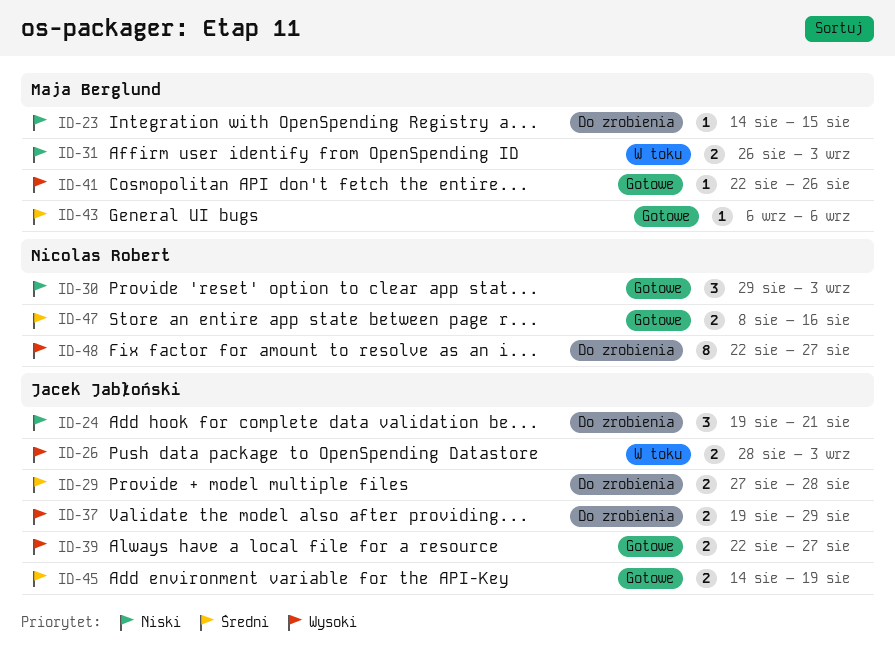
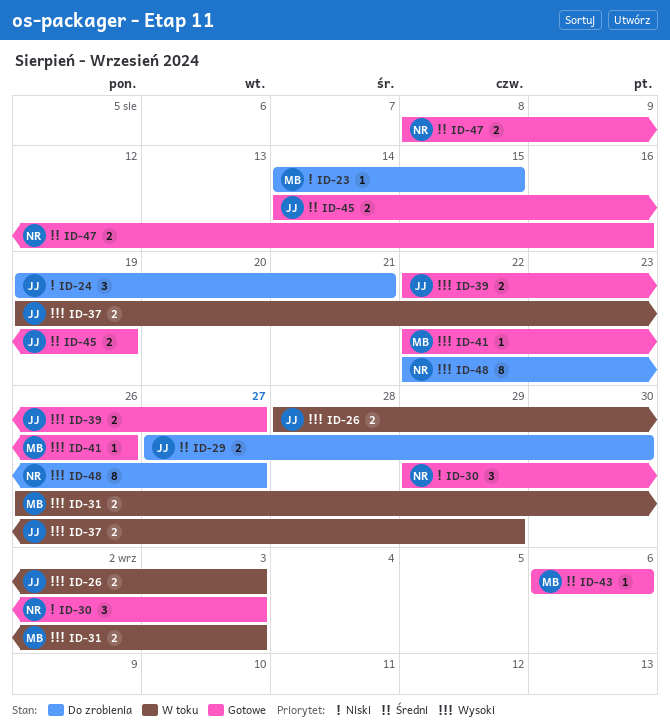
ID-29, due: Aug 28 -> Aug 30
ID-31, priority: Niski -> Wysoki
ID-37, status: Do zrobienia -> W toku

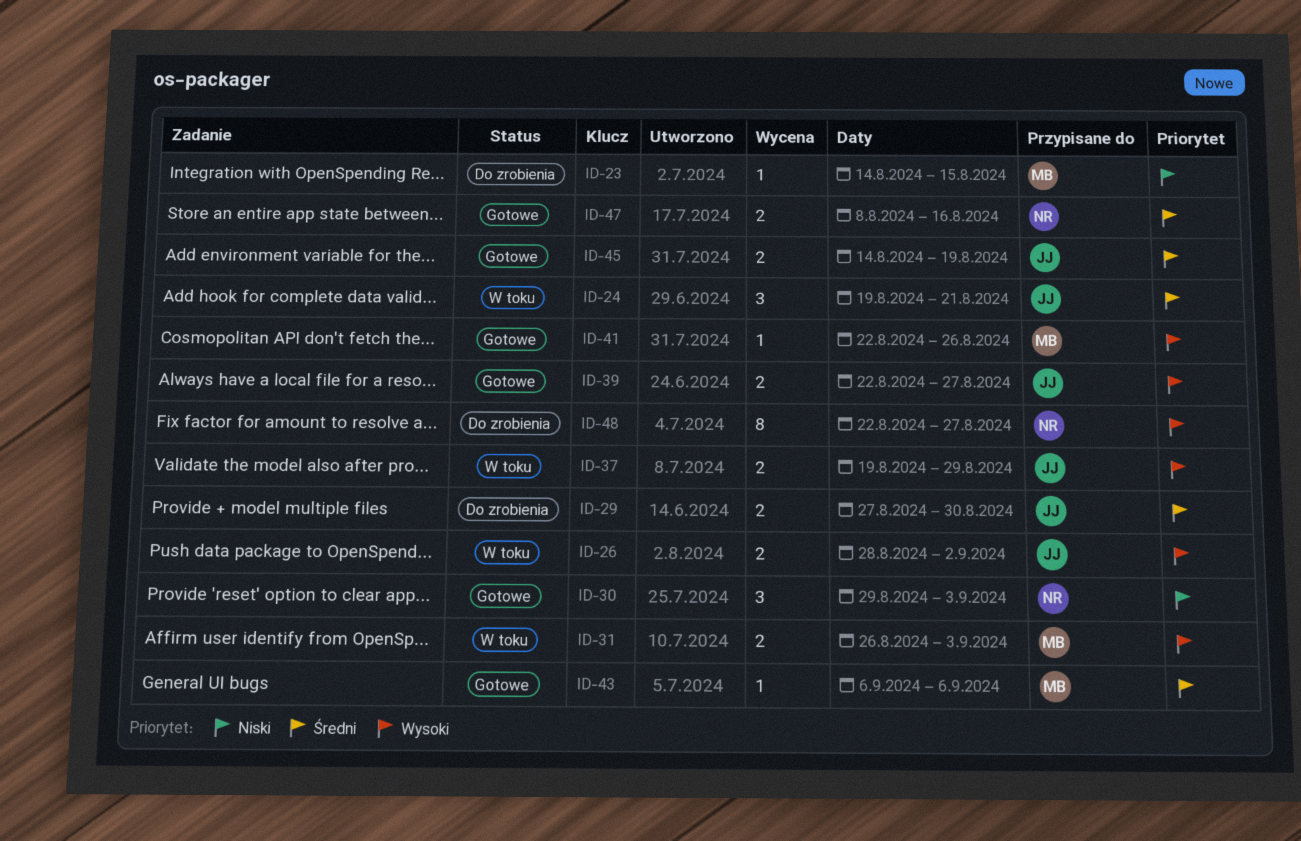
ID-24, status: Do zrobienia -> W toku
ID-24, priority: Niski -> Średni
ID-26, due: Sep 3 -> Sep 2

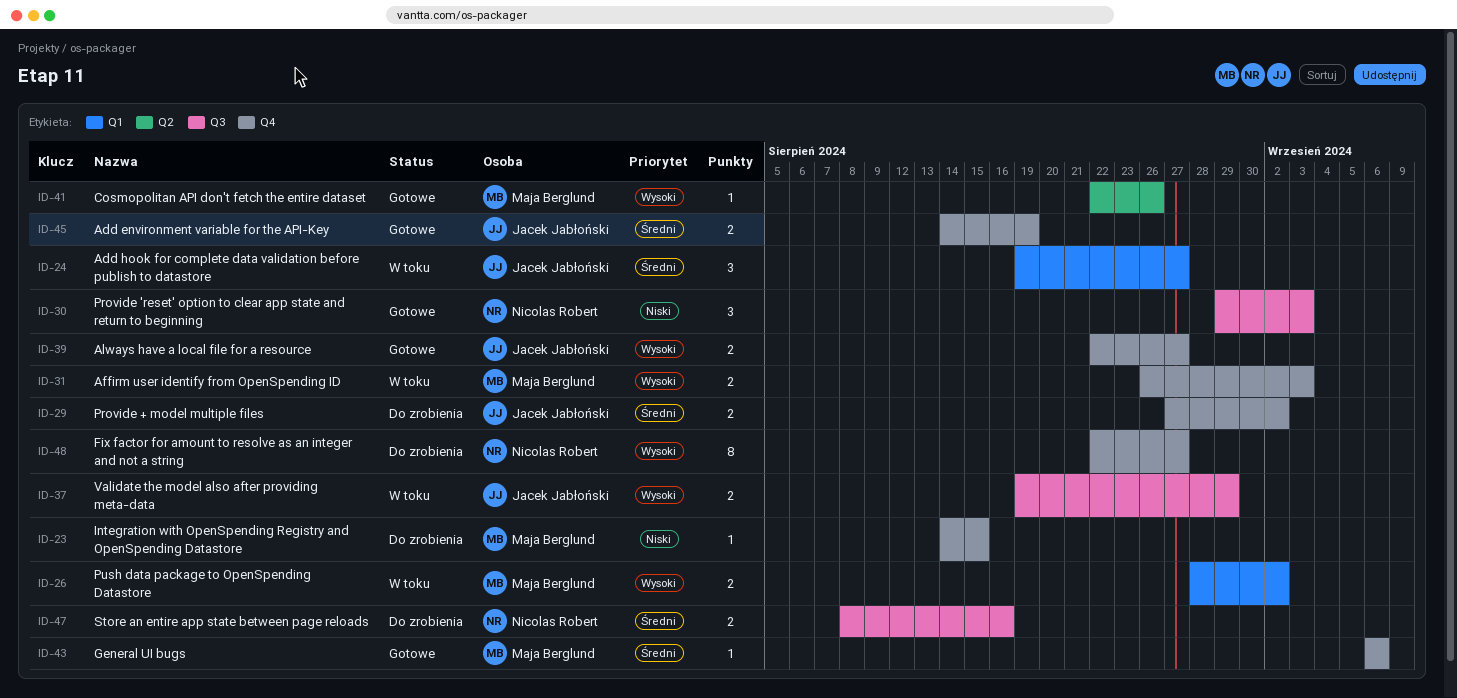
ID-24, due: Aug 21 -> Aug 27
ID-26, owner: Jacek Jabłoński -> Maja Berglund
ID-29, due: Aug 30 -> Sep 2
ID-47, status: Gotowe -> Do zrobienia

